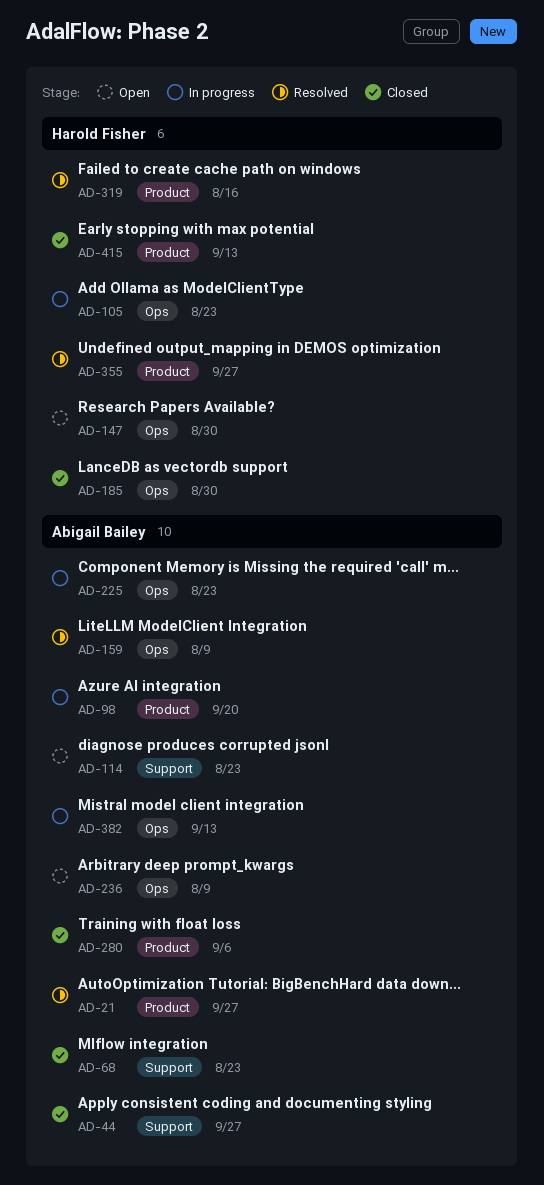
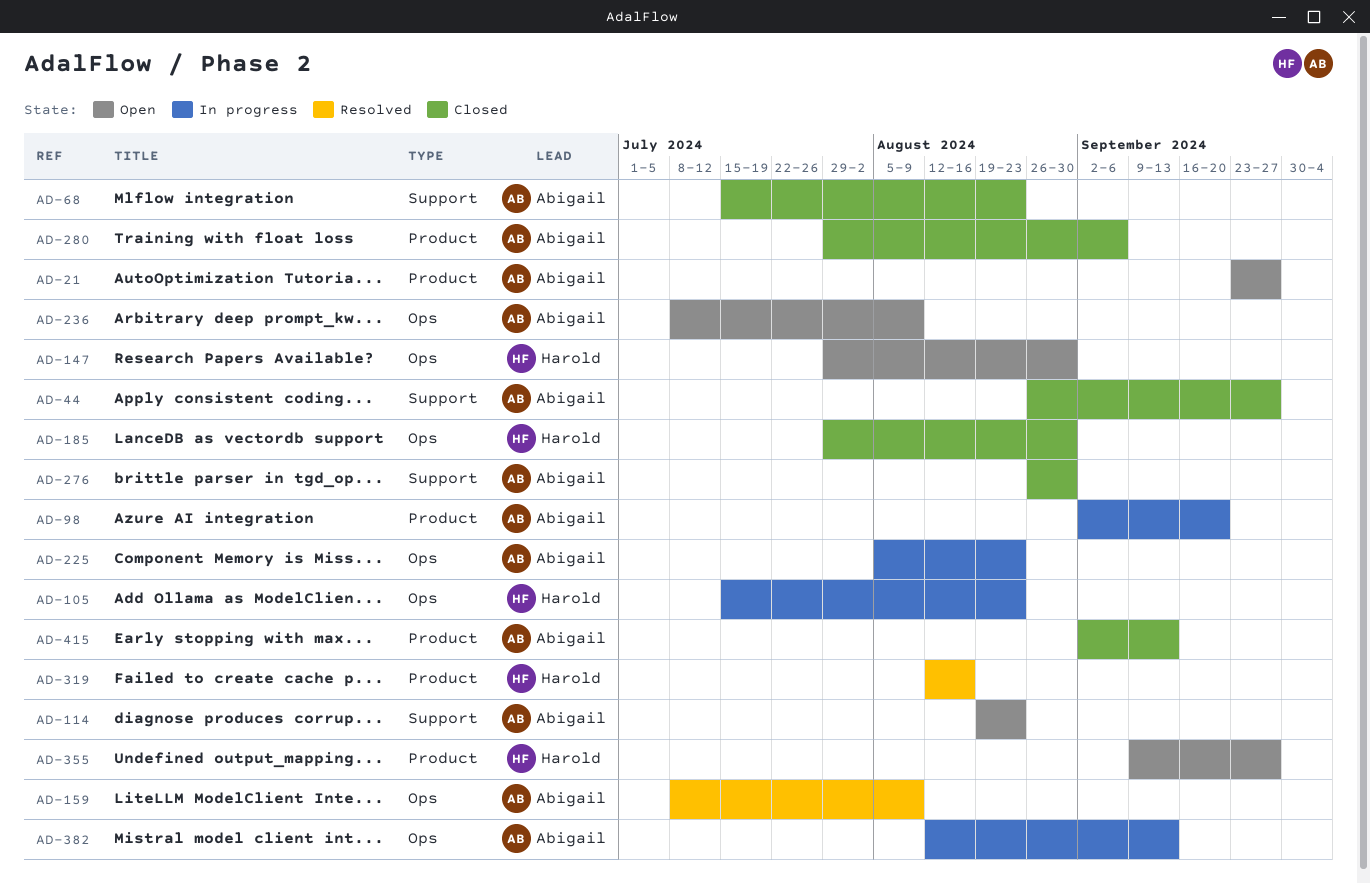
AD-21, status: Resolved -> Open
AD-276: none -> present
AD-355, status: Resolved -> Open
AD-415, owner: Harold Fisher -> Abigail Bailey

